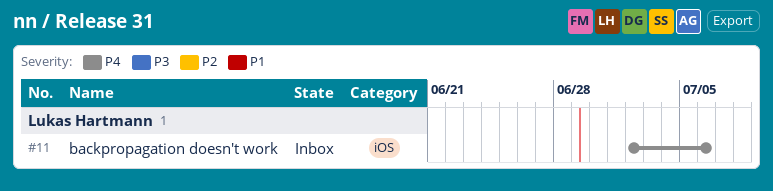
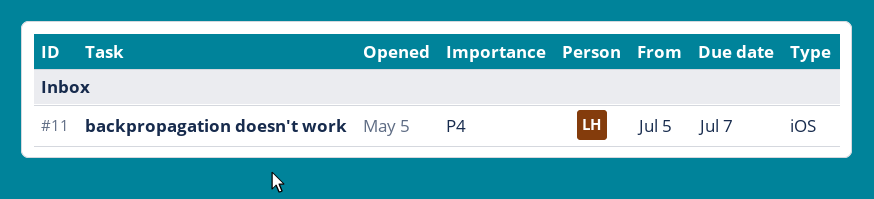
#11, start: Jul 2 -> Jul 5
#11, due: Jul 6 -> Jul 7

